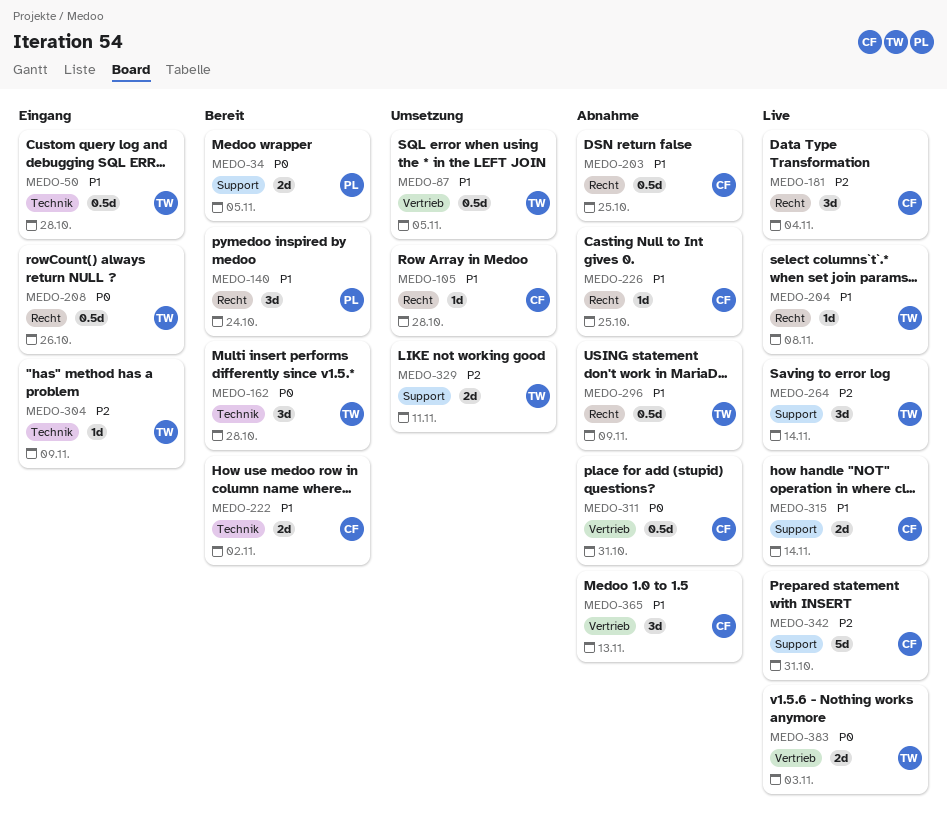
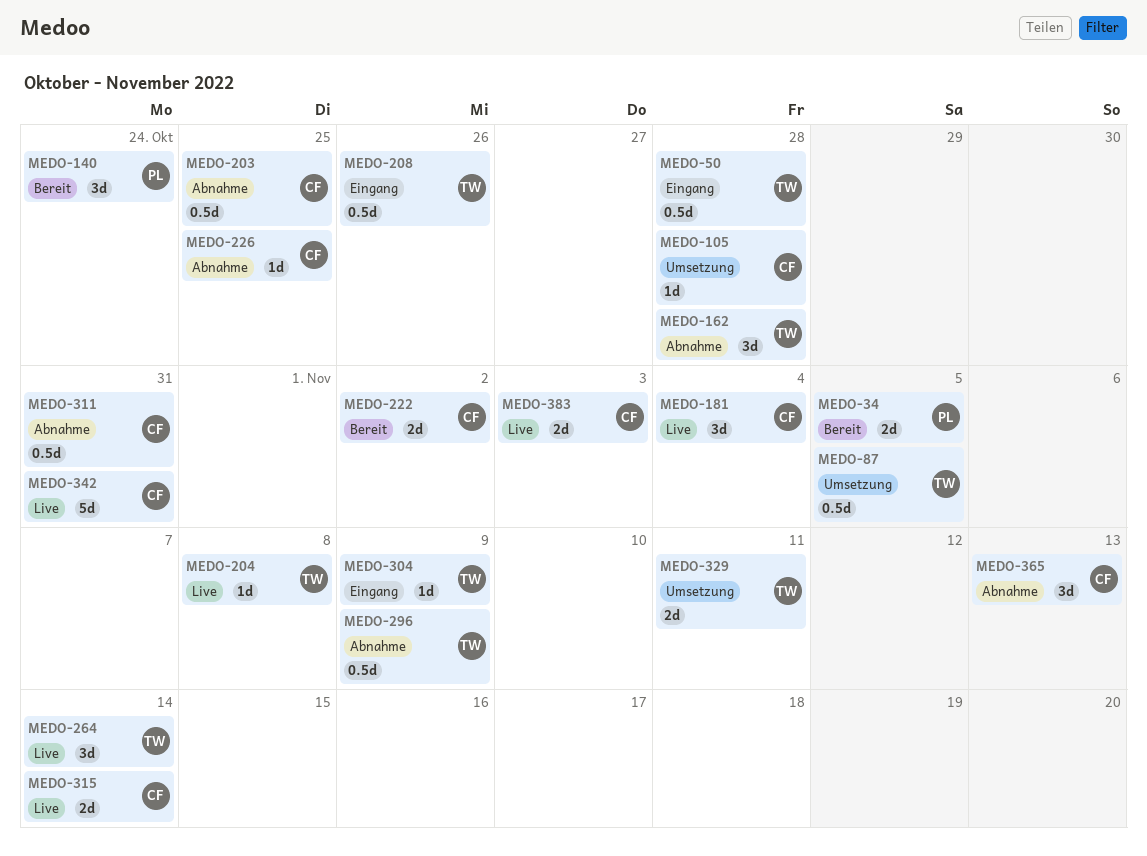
MEDO-162, status: Bereit -> Abnahme
MEDO-383, owner: TW -> CF

